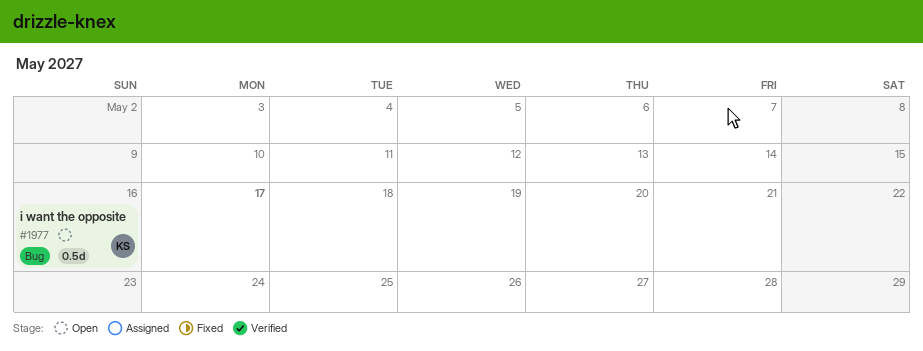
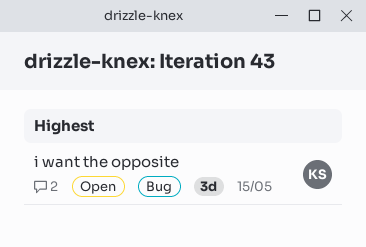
i want the opposite, estimate: 0.5d -> 3d
i want the opposite, due: May 16 -> May 15

